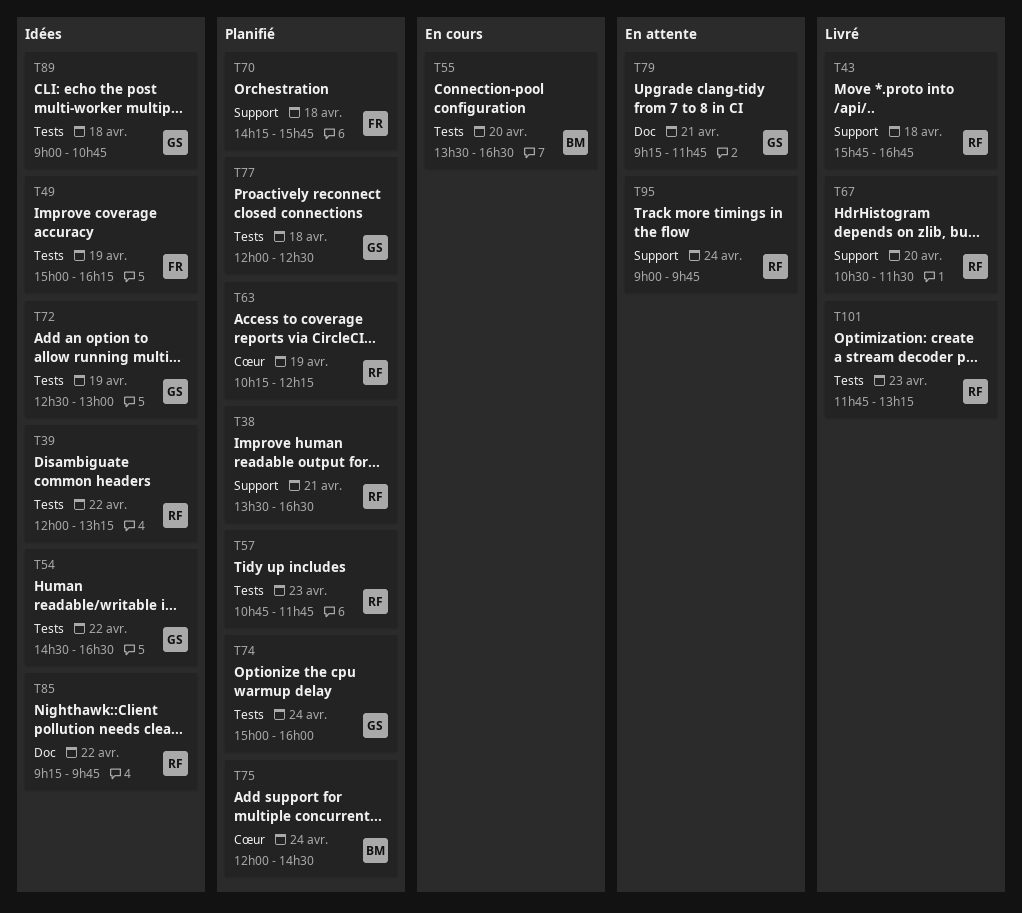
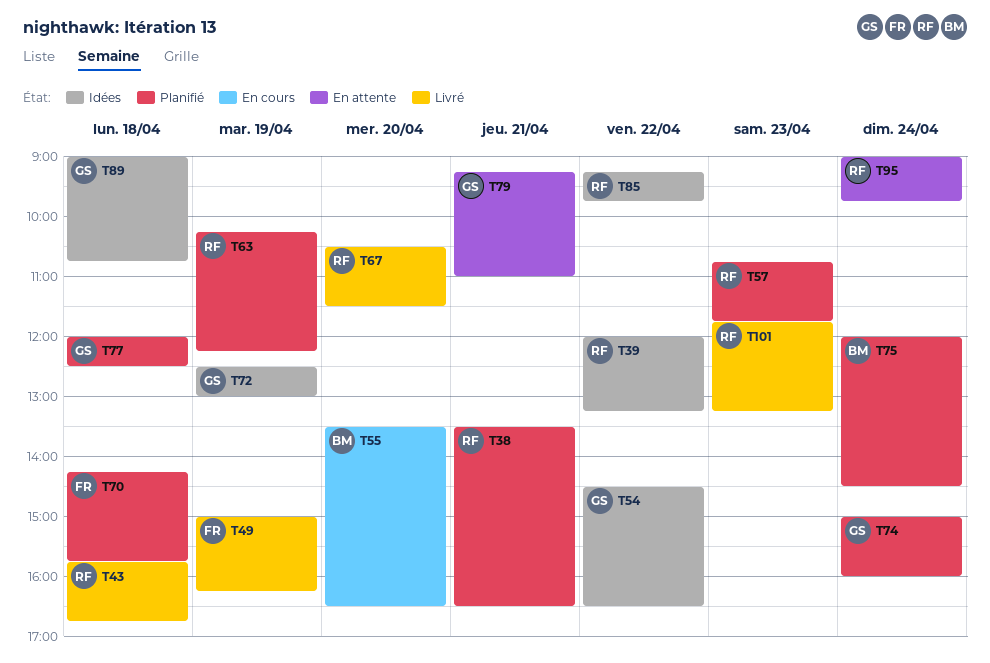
T49, status: Idées -> Livré
T79, ends: 11:45 -> 11:00

